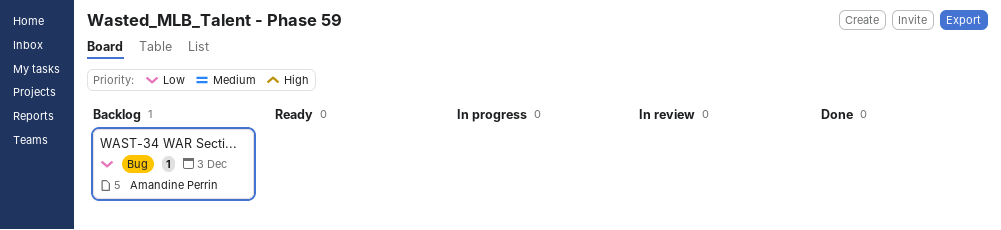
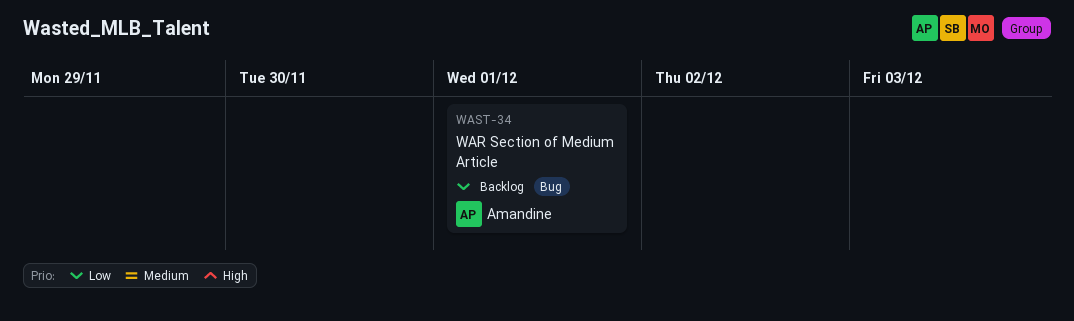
WAST-34, due: Dec 3 -> Dec 1

